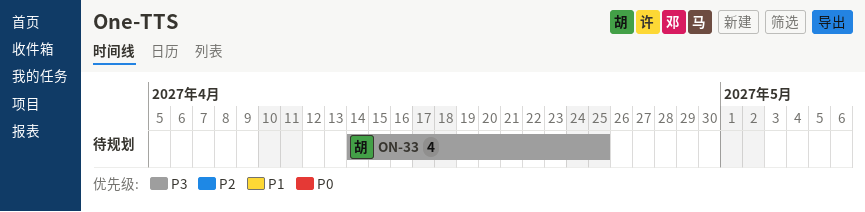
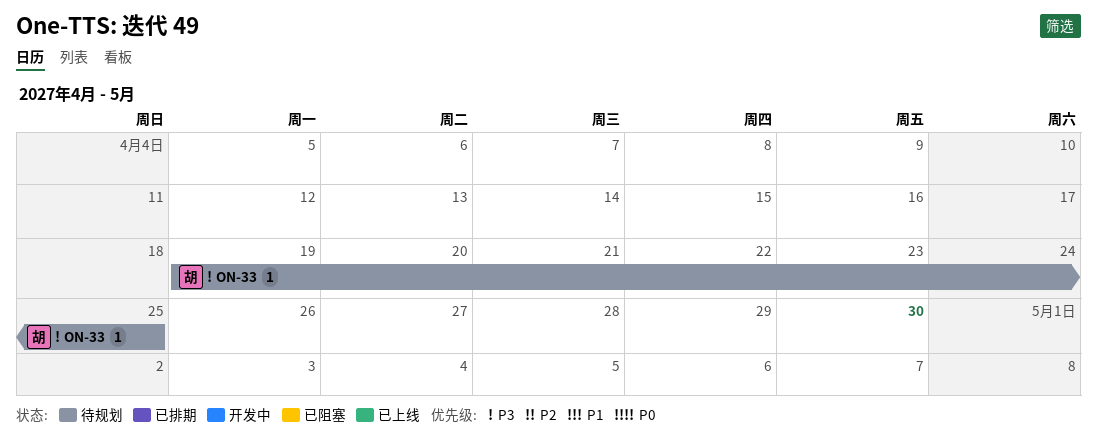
ON-33, estimate: 4 -> 1
ON-33, start: Apr 14 -> Apr 19

